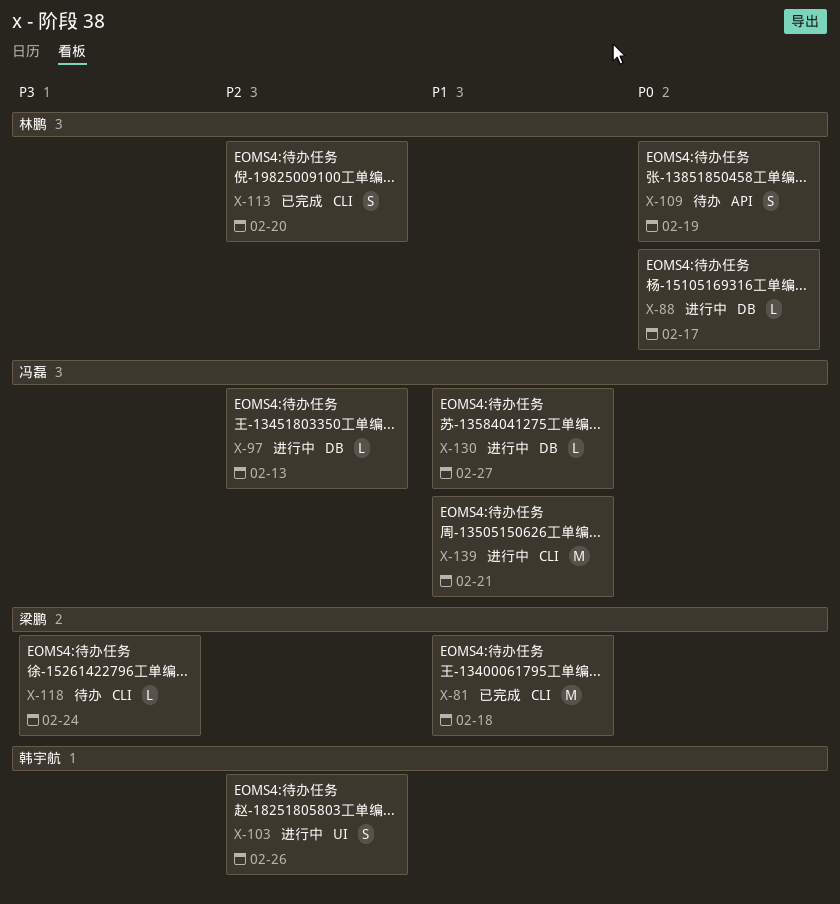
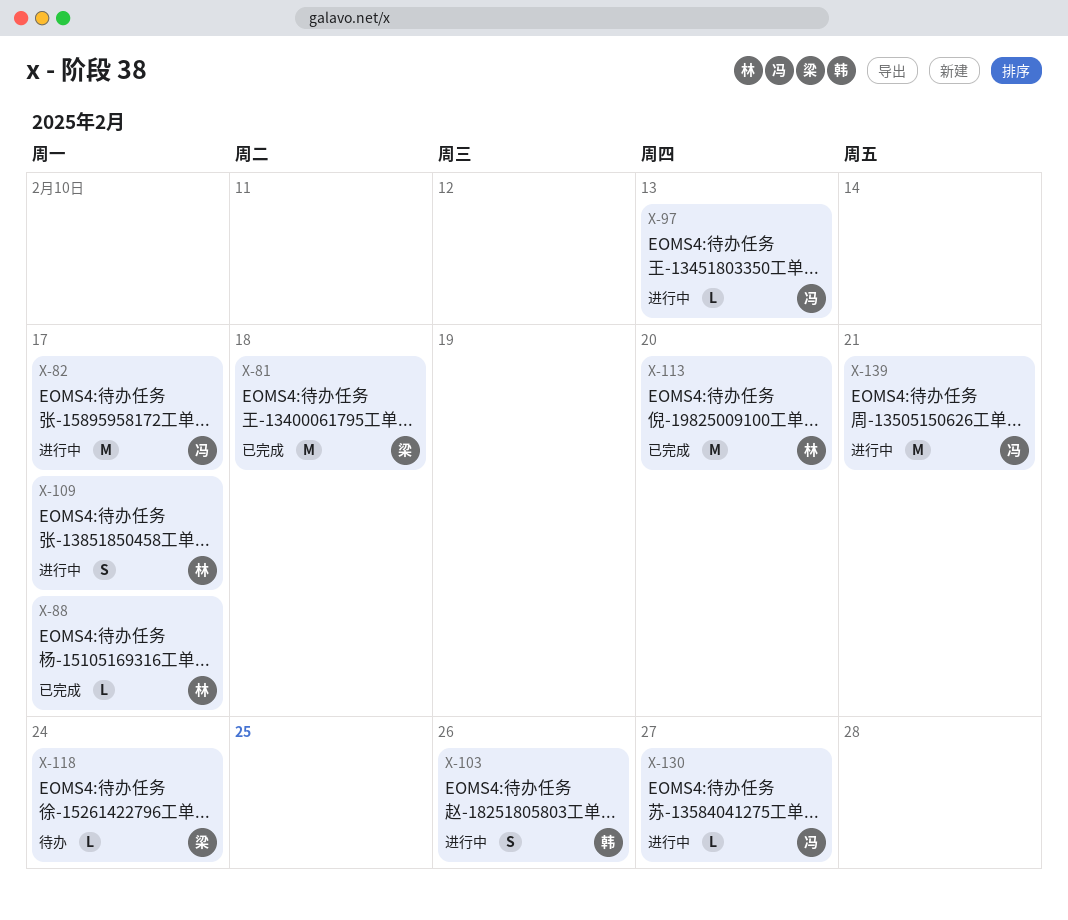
X-82: none -> present
X-88, status: 进行中 -> 已完成
X-109, status: 待办 -> 进行中
X-109, due: Feb 19 -> Feb 17
X-113, estimate: S -> M

